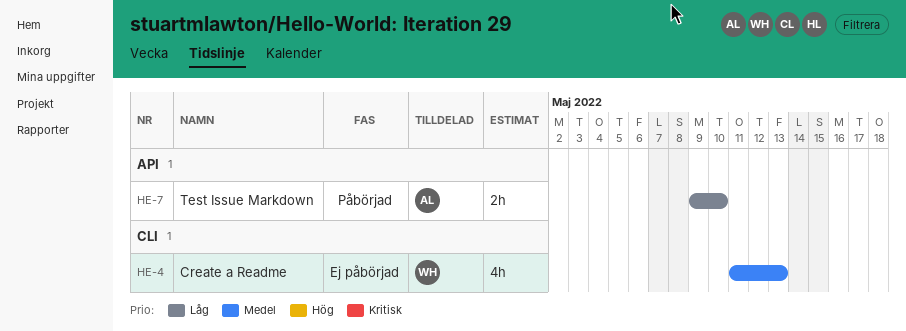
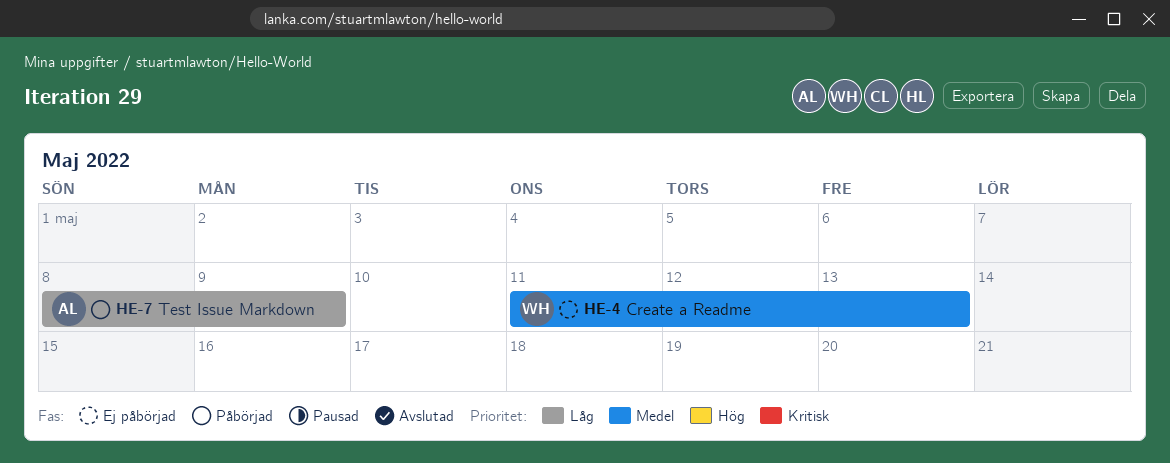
HE-7, start: May 9 -> May 8
HE-7, due: May 10 -> May 9

